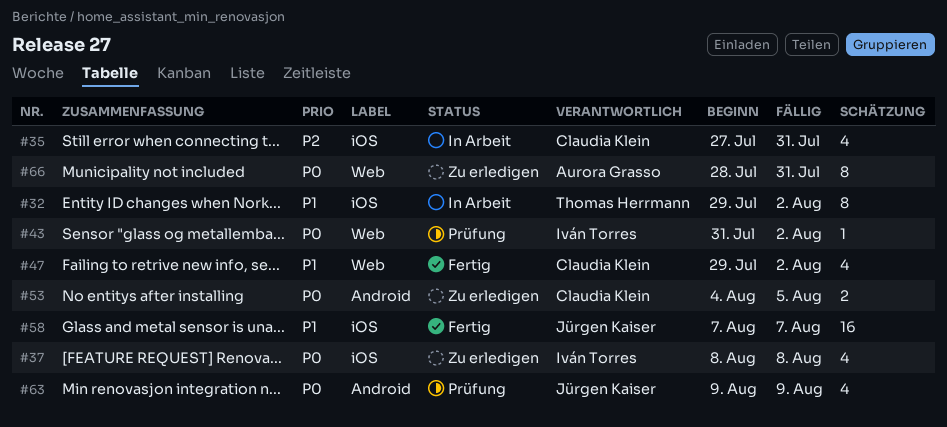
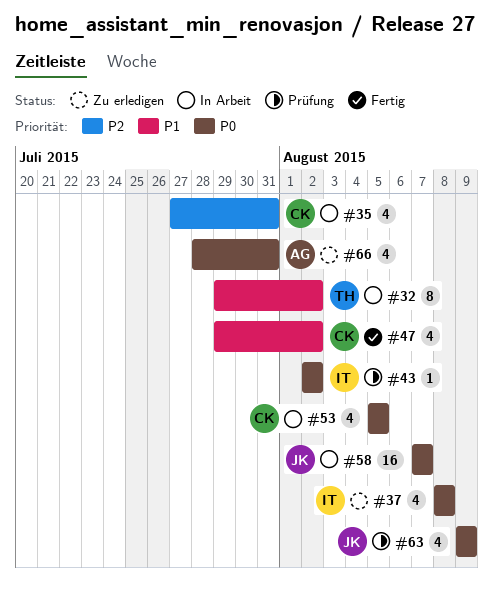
#43, start: Jul 31 -> Aug 2
#53, status: Zu erledigen -> In Arbeit
#53, estimate: 2 -> 4
#53, start: Aug 4 -> Aug 5
#58, status: Fertig -> In Arbeit
#58, priority: P1 -> P0
#66, estimate: 8 -> 4

